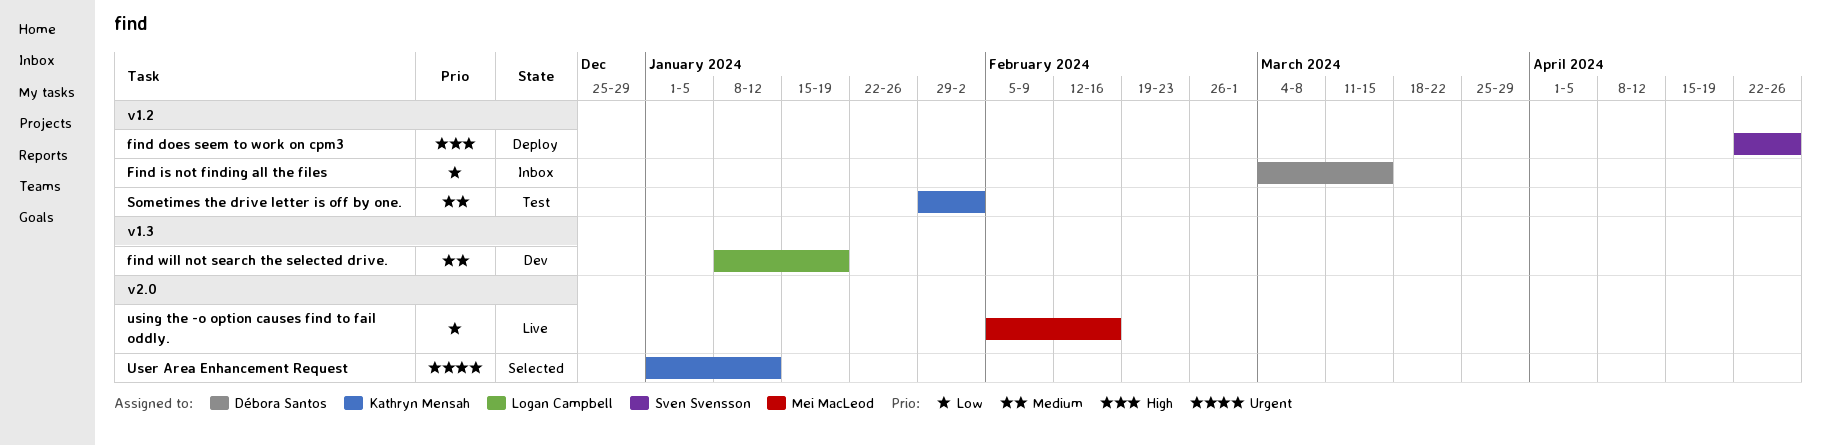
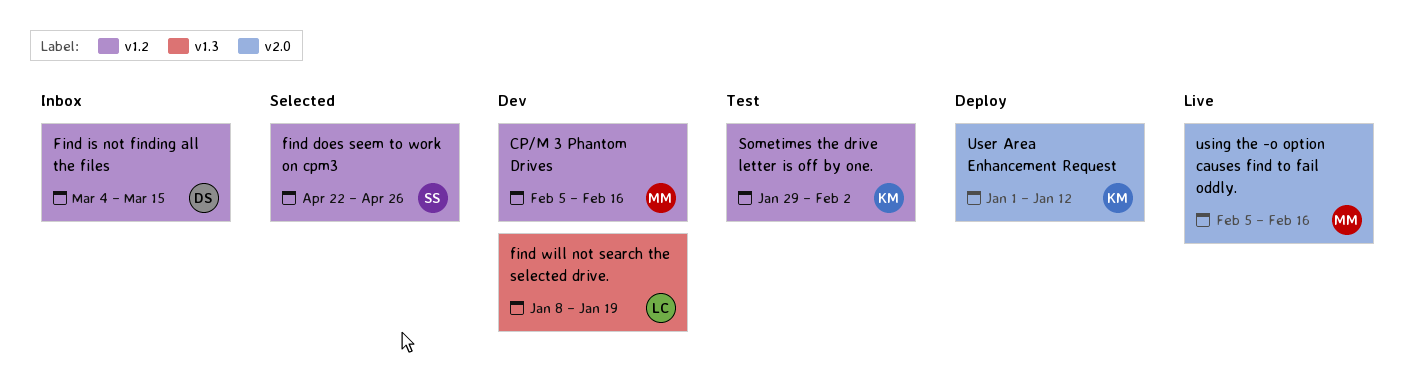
CP/M 3 Phantom Drives: none -> present
find does seem to work on cpm3, status: Deploy -> Selected
User Area Enhancement Request, status: Selected -> Deploy

